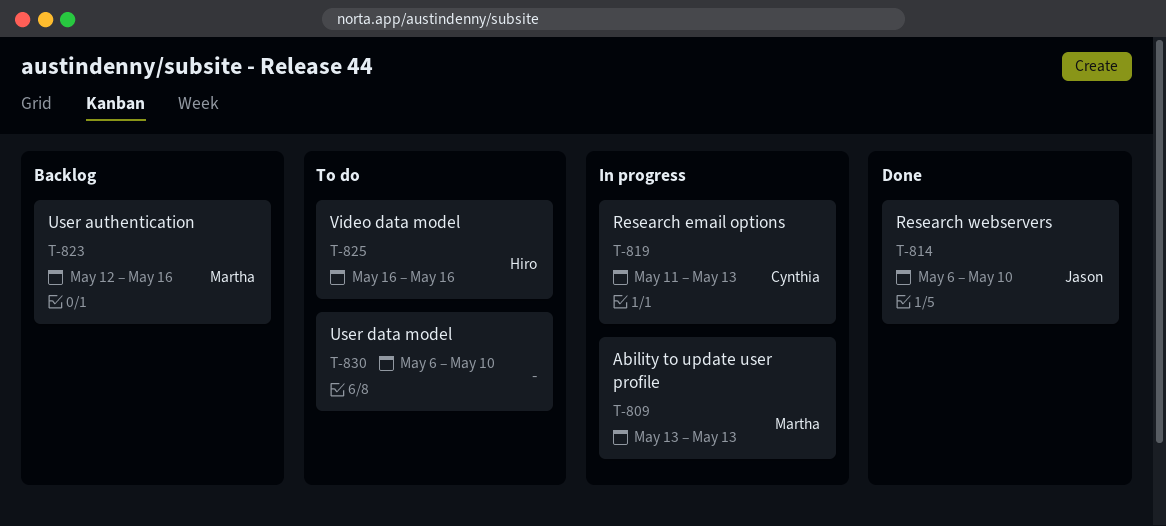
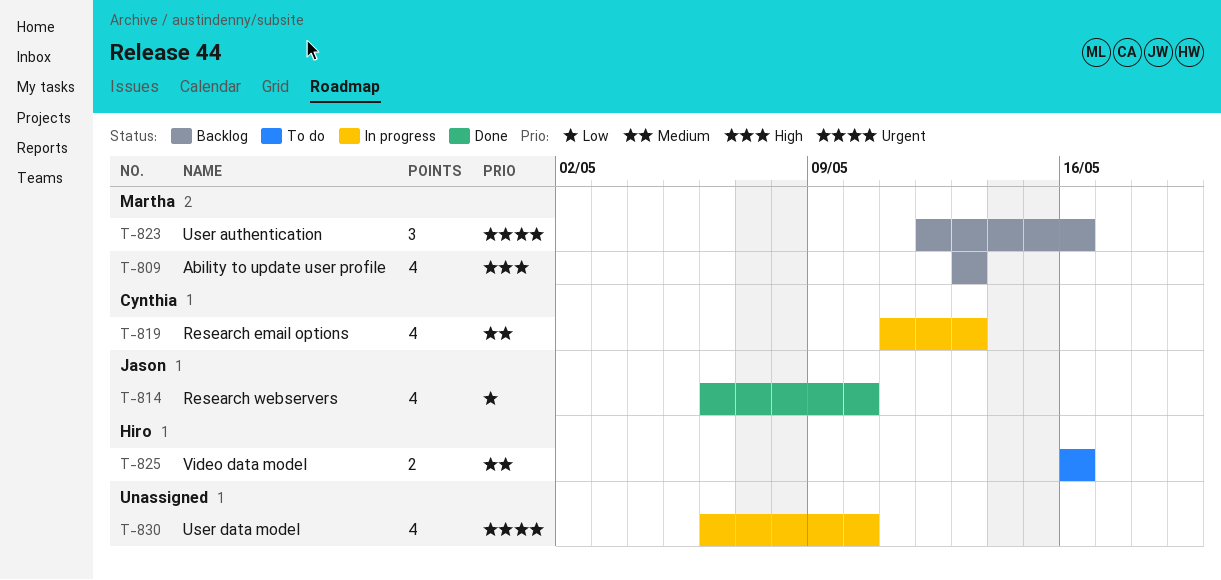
T-809, status: In progress -> Backlog
T-830, status: To do -> In progress

